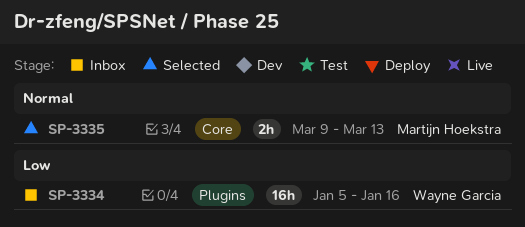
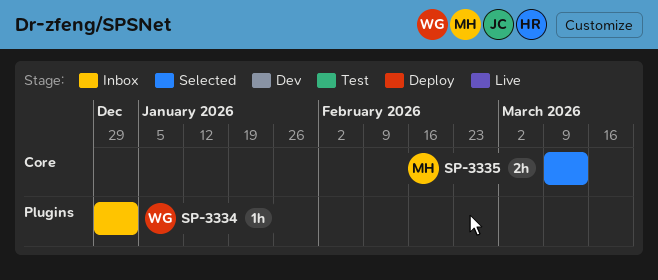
SP-3334, estimate: 16h -> 1h
SP-3334, start: Jan 5 -> Dec 29
SP-3334, due: Jan 16 -> Jan 2

